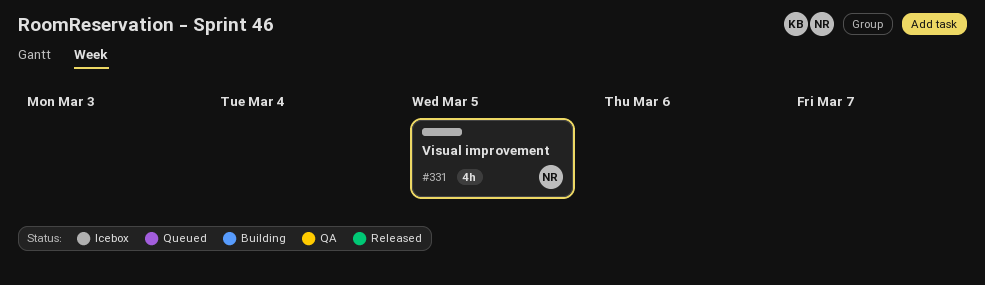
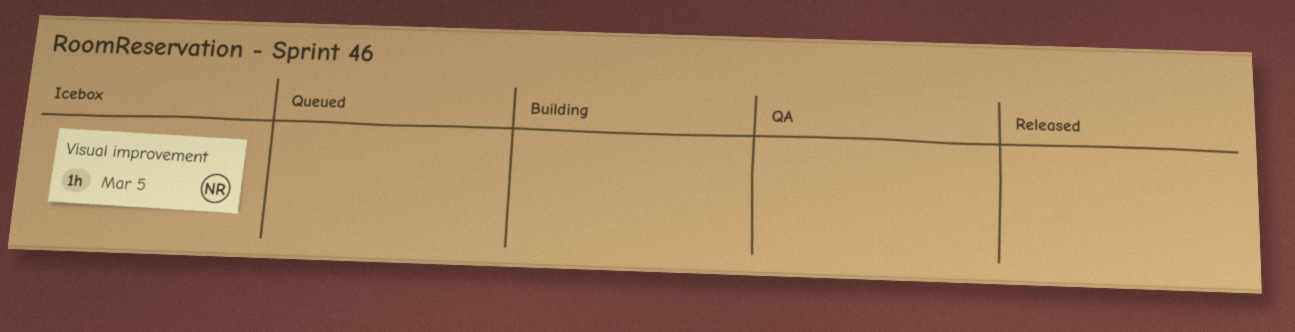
Visual improvement, estimate: 4h -> 1h

